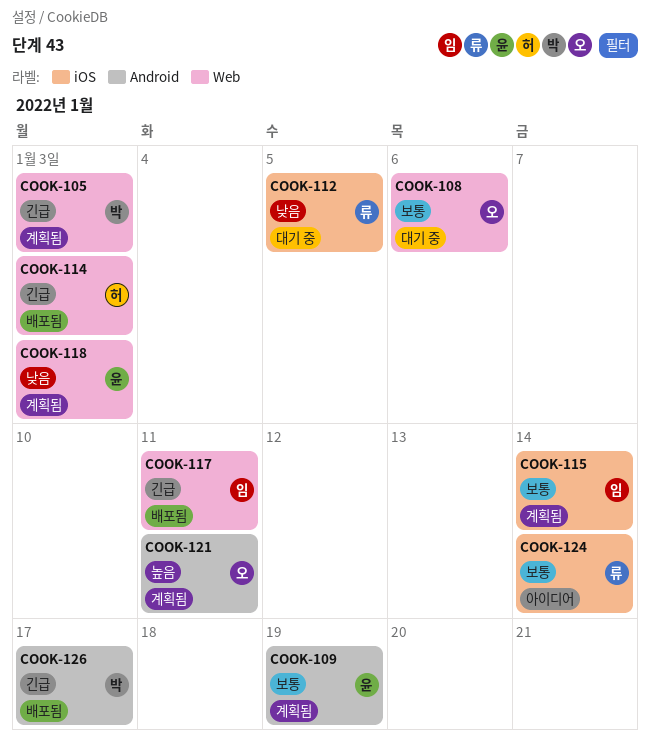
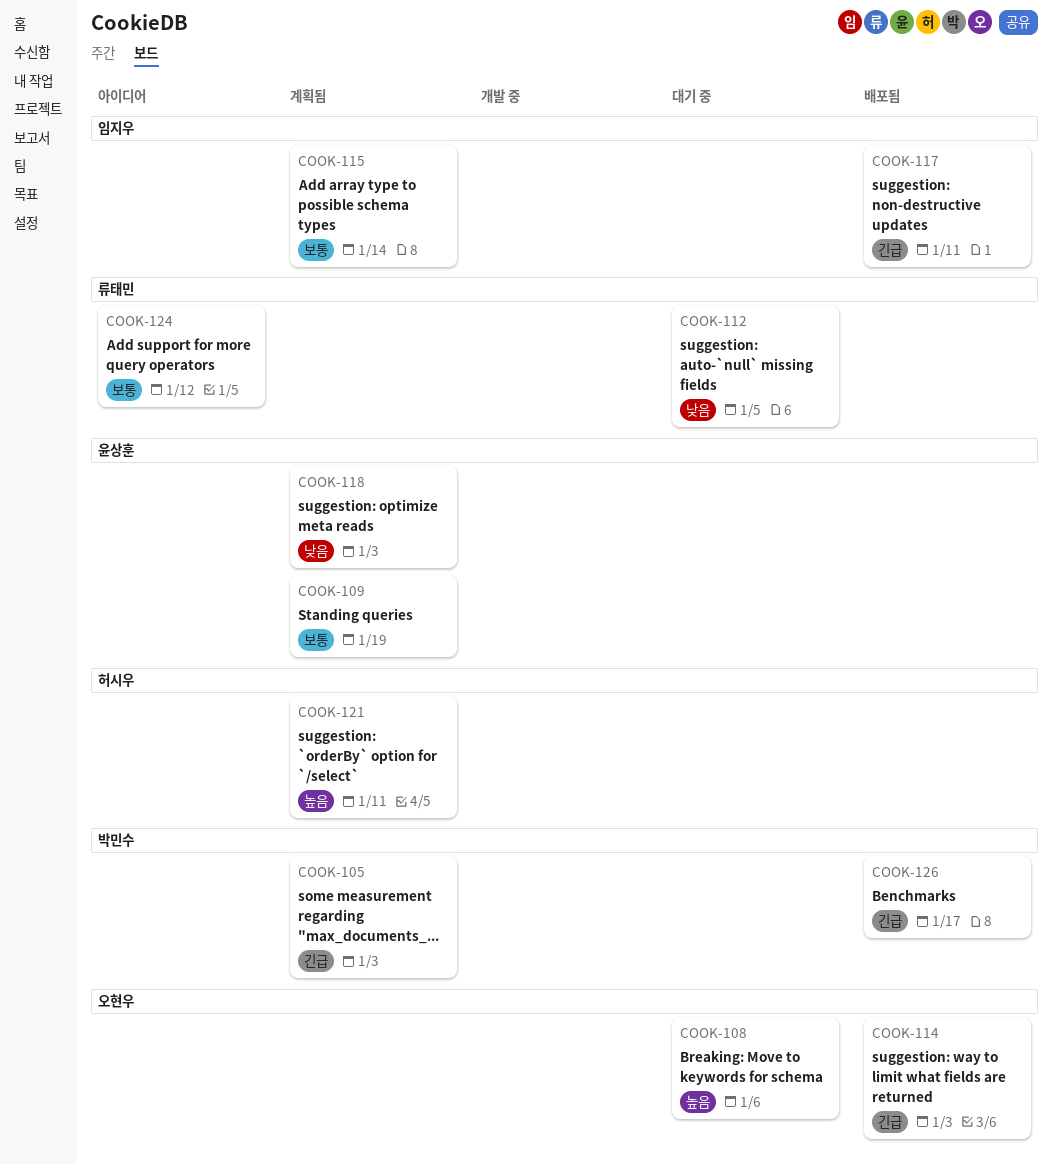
COOK-108, priority: 보통 -> 높음
COOK-114, owner: 허시우 -> 오현우
COOK-121, owner: 오현우 -> 허시우
COOK-124, due: Jan 14 -> Jan 12

